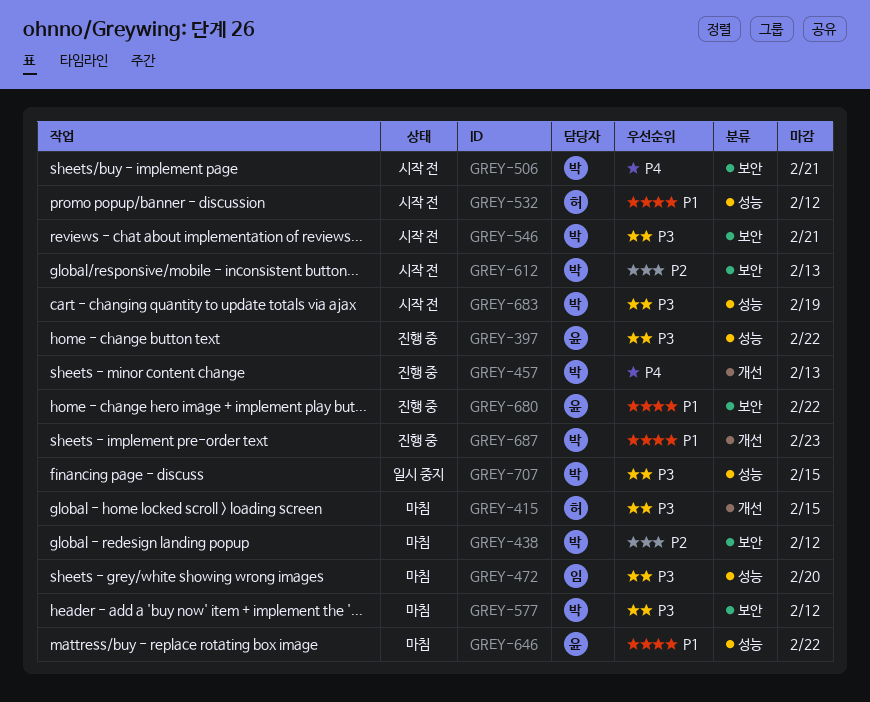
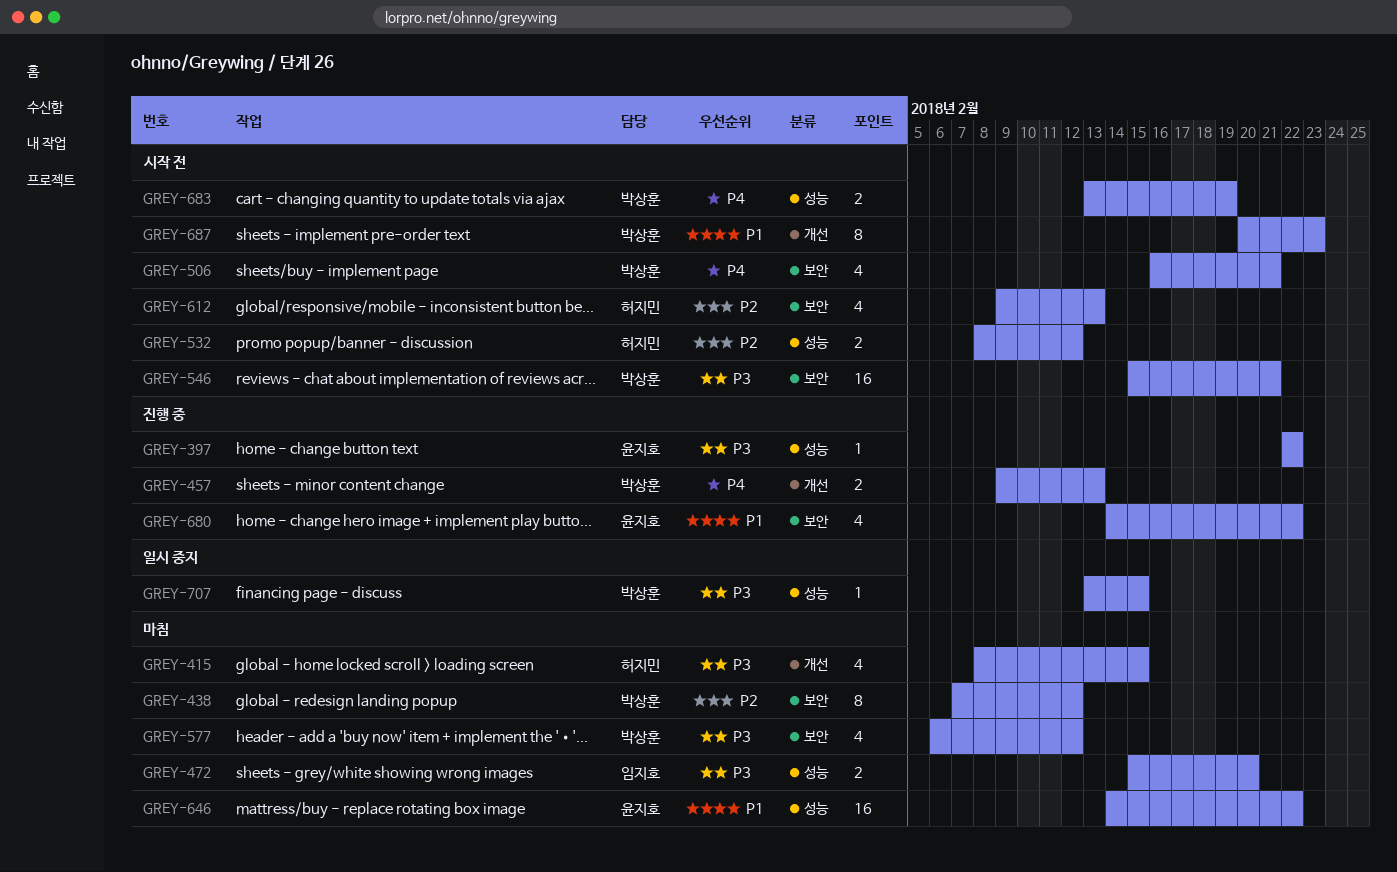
GREY-532, priority: P1 -> P2
GREY-612, owner: 박상훈 -> 허지민
GREY-683, priority: P3 -> P4
GREY-687, status: 진행 중 -> 시작 전

